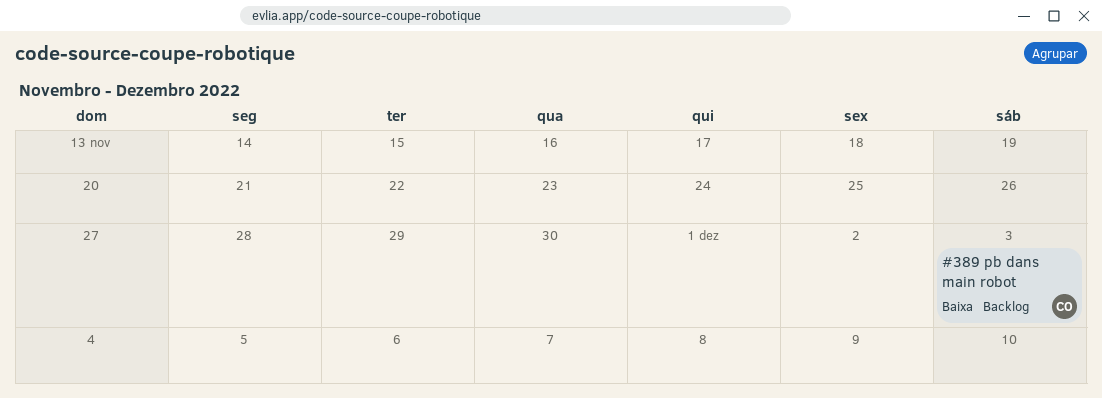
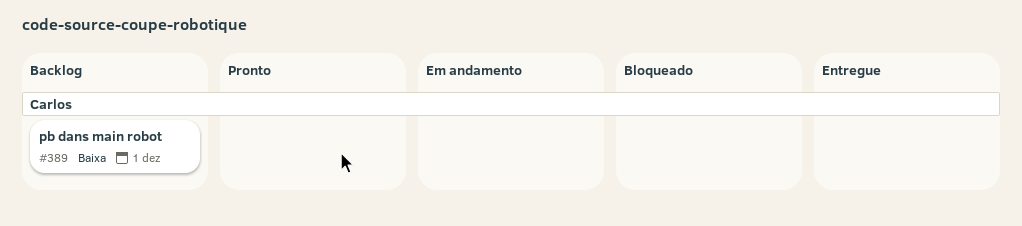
#389, due: Dec 3 -> Dec 1

